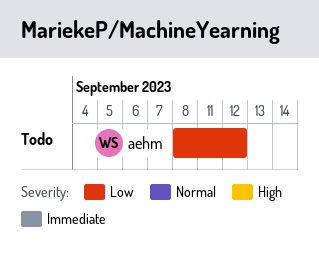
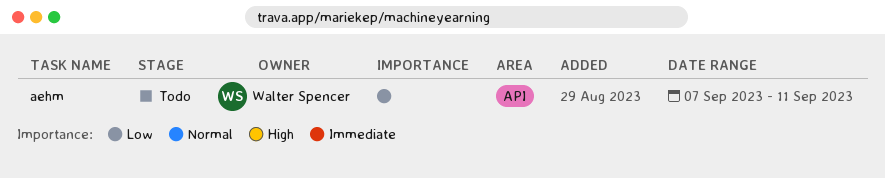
aehm, start: Sep 8 -> Sep 7
aehm, due: Sep 12 -> Sep 11

